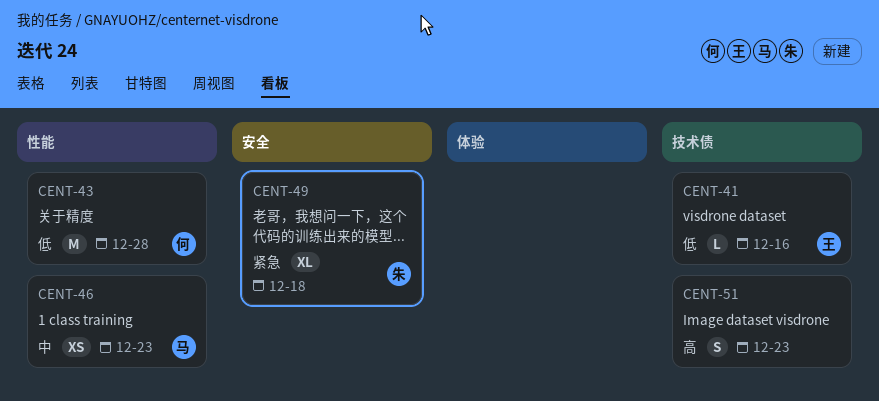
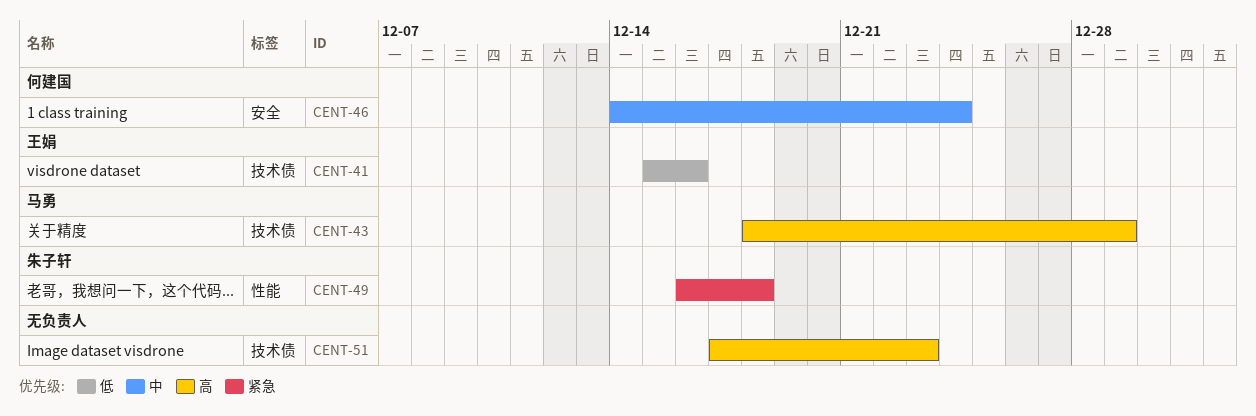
CENT-43, owner: 何建国 -> 马勇
CENT-43, priority: 低 -> 高
CENT-43, label: 性能 -> 技术债
CENT-43, due: Dec 28 -> Dec 29
CENT-46, owner: 马勇 -> 何建国
CENT-46, label: 性能 -> 安全
CENT-46, due: Dec 23 -> Dec 24
CENT-49, label: 安全 -> 性能

